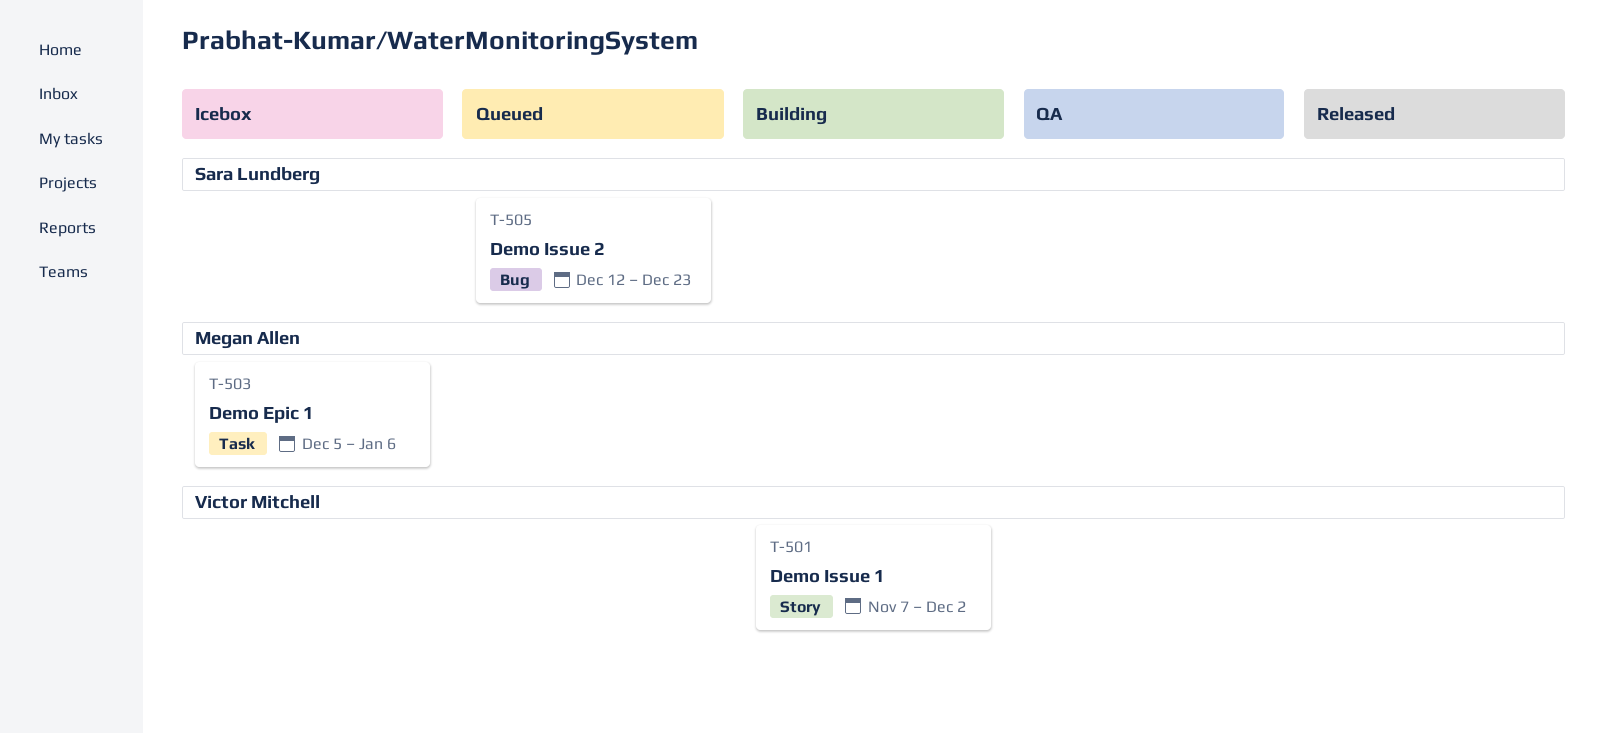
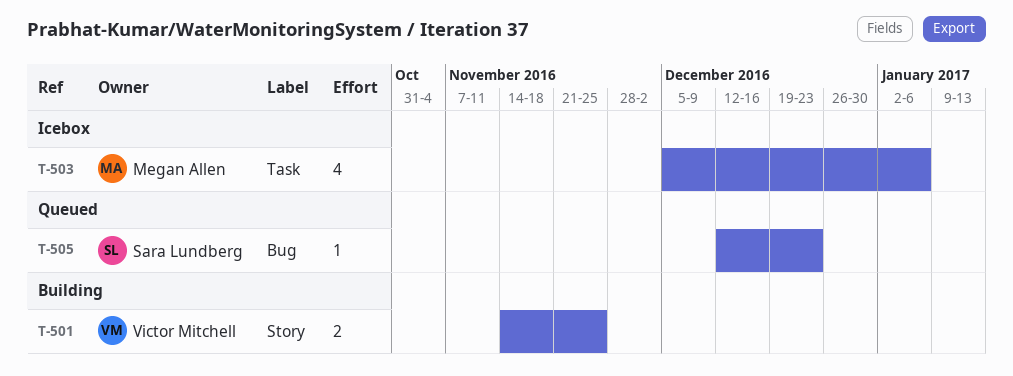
T-501, start: Nov 7 -> Nov 14
T-501, due: Dec 2 -> Nov 25

